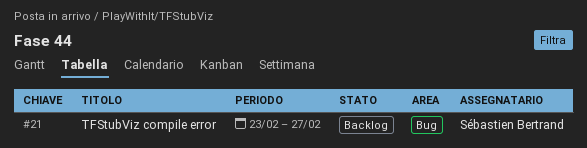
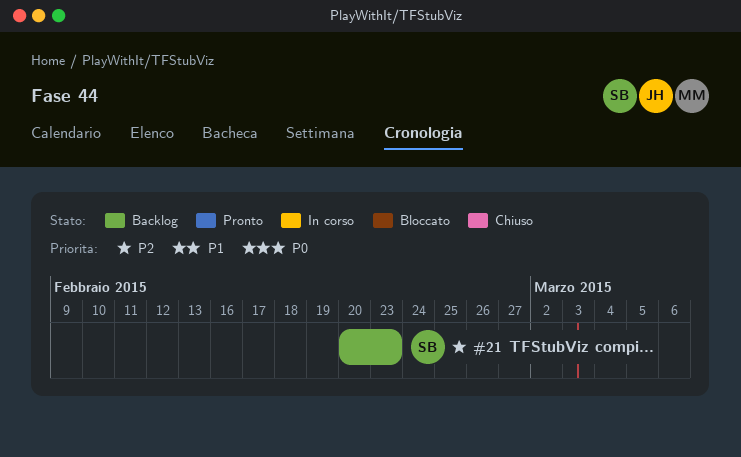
#21, start: Feb 23 -> Feb 20
#21, due: Feb 27 -> Feb 23

